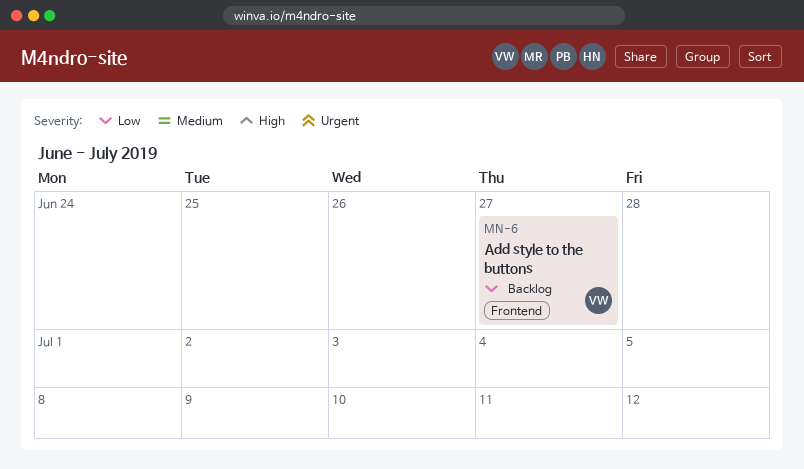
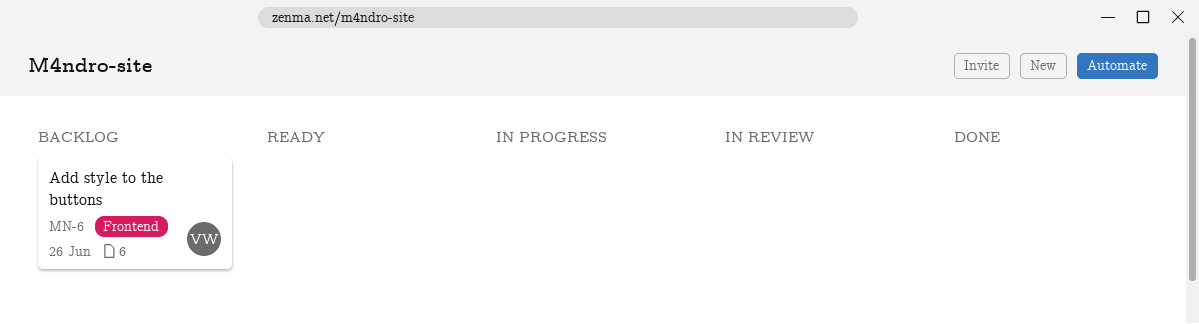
MN-6, due: Jun 27 -> Jun 26

